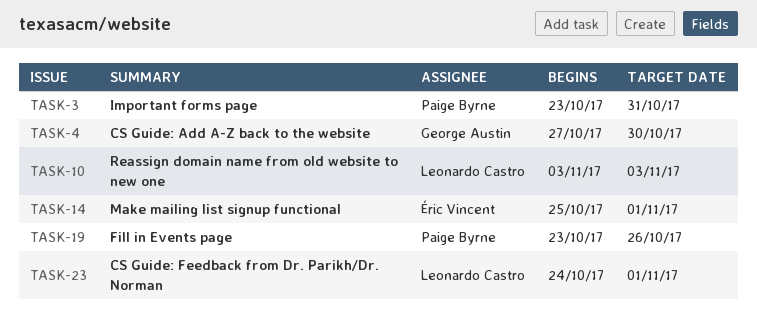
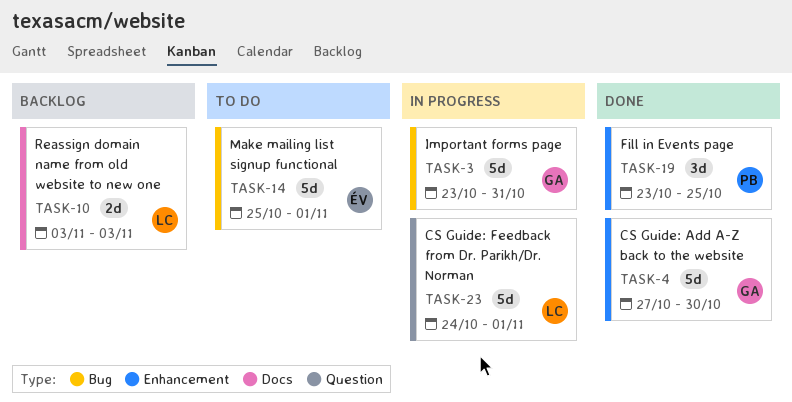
TASK-3, owner: Paige Byrne -> George Austin
TASK-19, due: Oct 26 -> Oct 25

